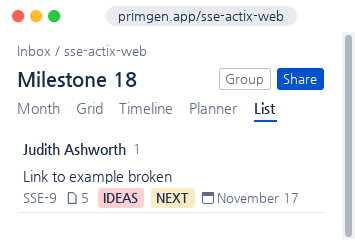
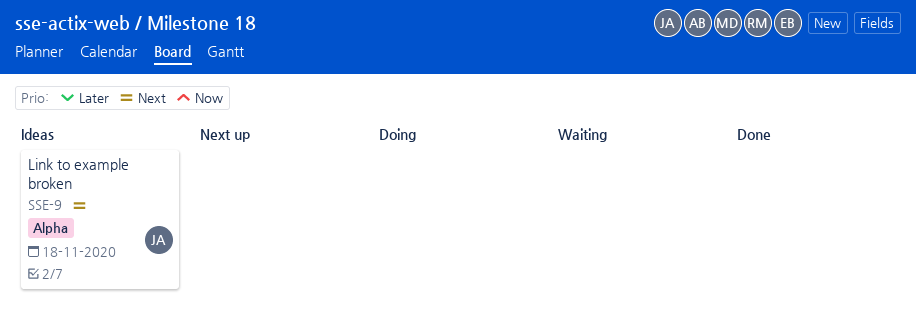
SSE-9, due: Nov 17 -> Nov 18

